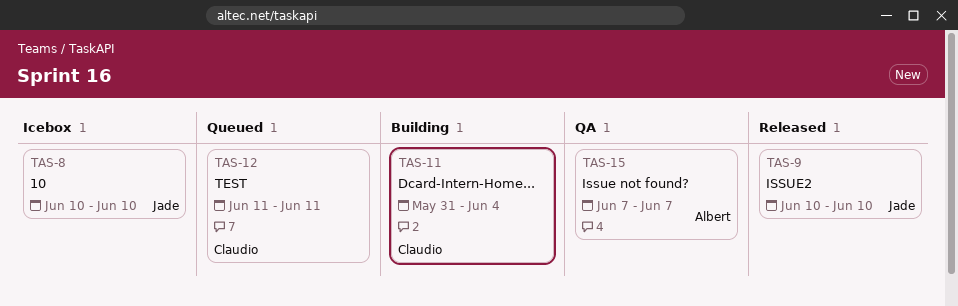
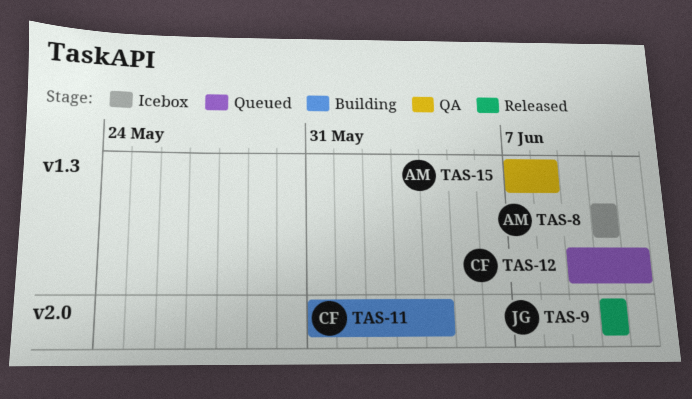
TAS-8, owner: Jade -> Albert
TAS-12, start: Jun 11 -> Jun 9
TAS-15, due: Jun 7 -> Jun 8

